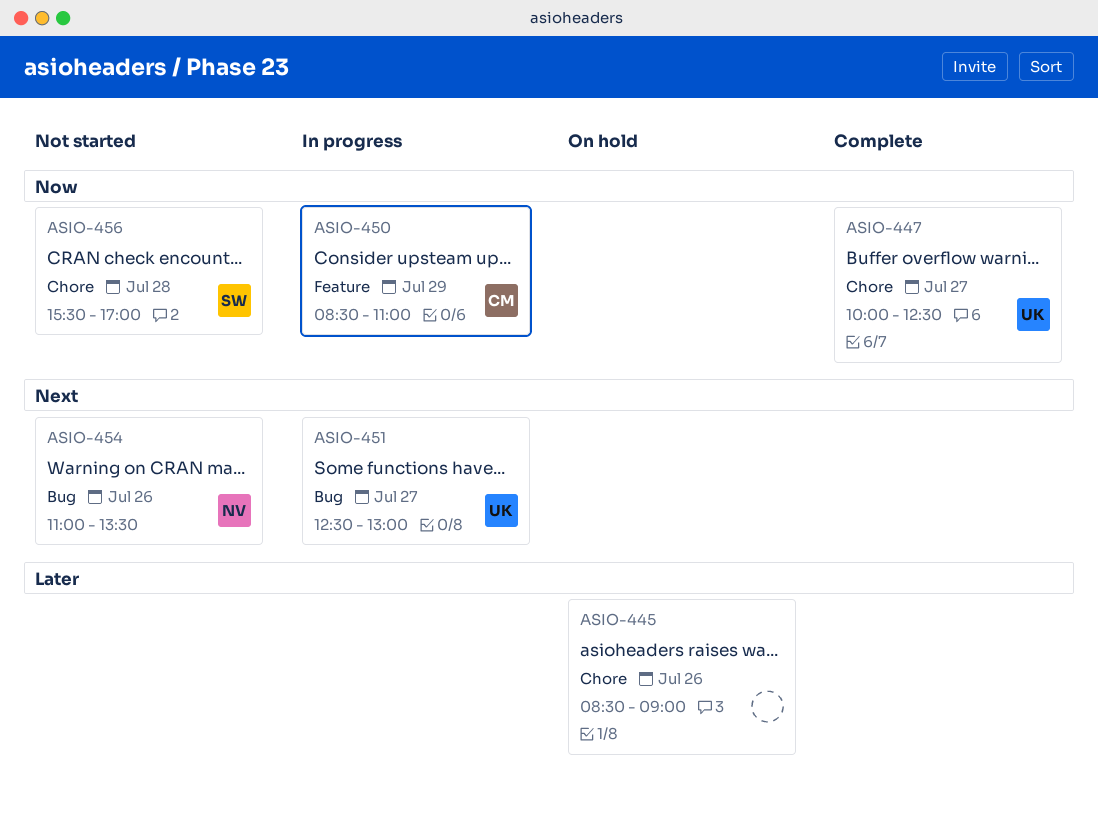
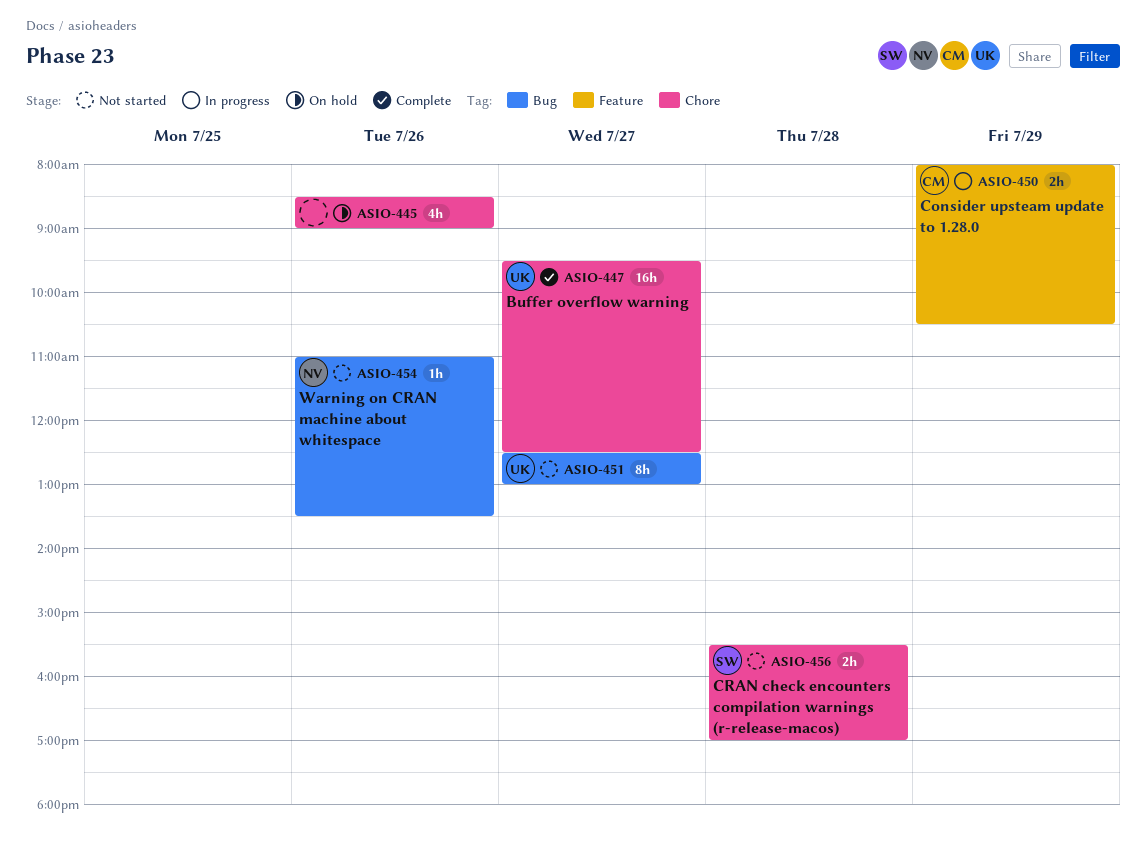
ASIO-447, begins: 10:00 -> 09:30
ASIO-450, begins: 08:30 -> 08:00
ASIO-450, ends: 11:00 -> 10:30
ASIO-451, status: In progress -> Not started

